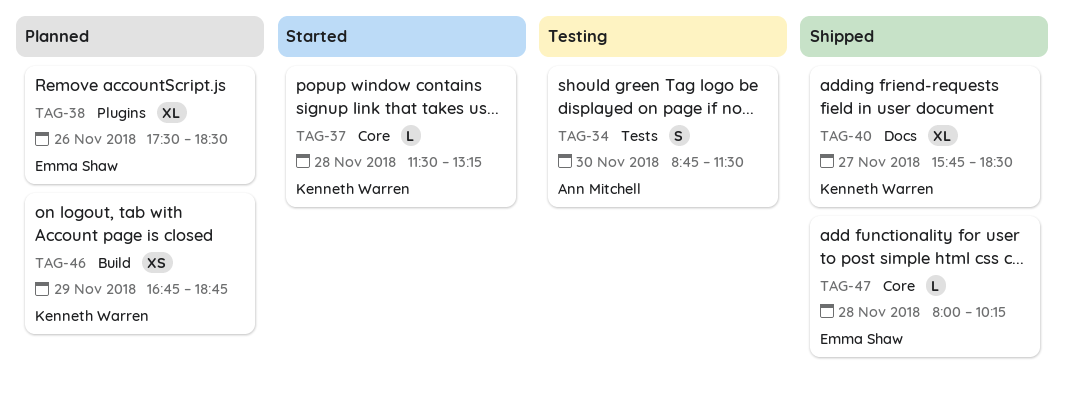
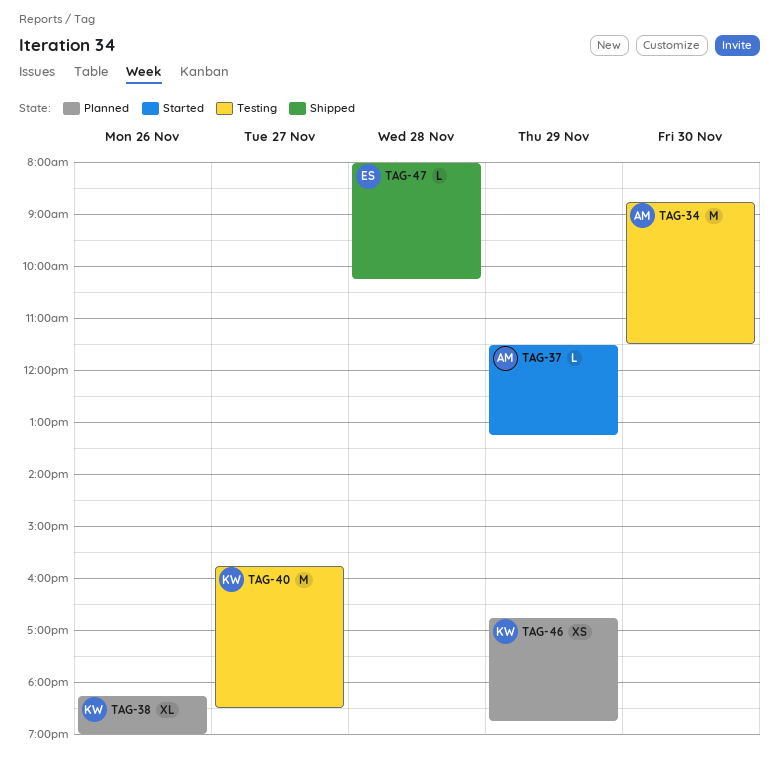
TAG-34, estimate: S -> M
TAG-37, owner: Kenneth Warren -> Ann Mitchell
TAG-37, day: Nov 28 -> Nov 29
TAG-38, owner: Emma Shaw -> Kenneth Warren
TAG-38, begins: 17:30 -> 18:15
TAG-38, ends: 18:30 -> 19:00
TAG-40, status: Shipped -> Testing
TAG-40, estimate: XL -> M

